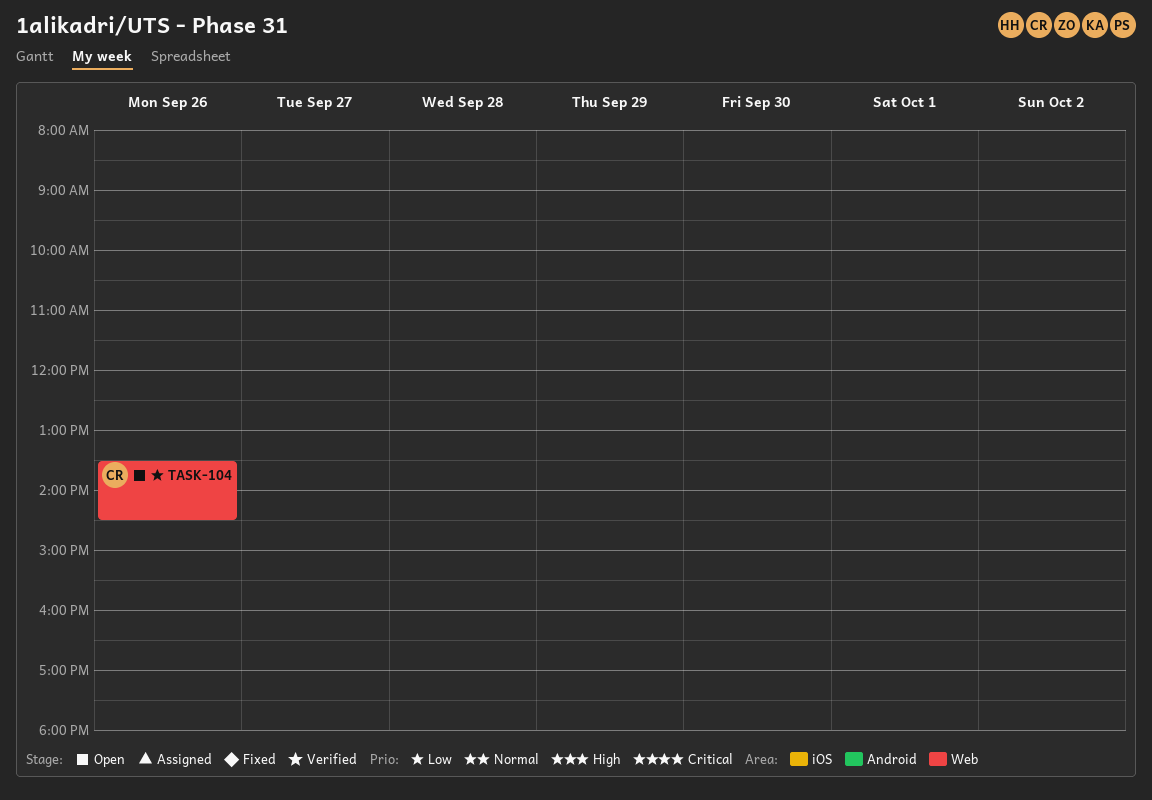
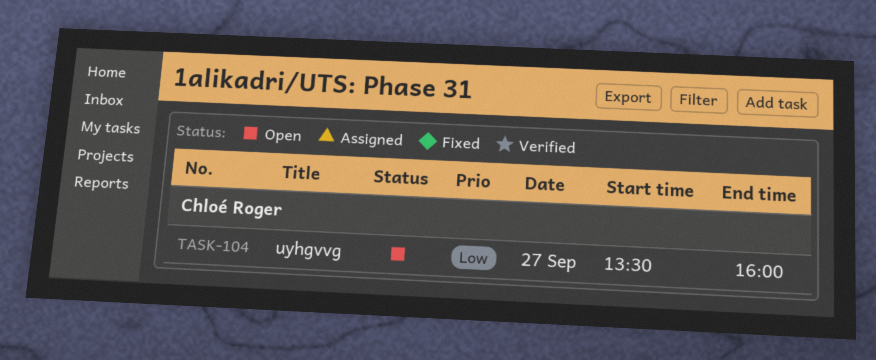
TASK-104, day: Sep 26 -> Sep 27
TASK-104, ends: 14:30 -> 16:00

